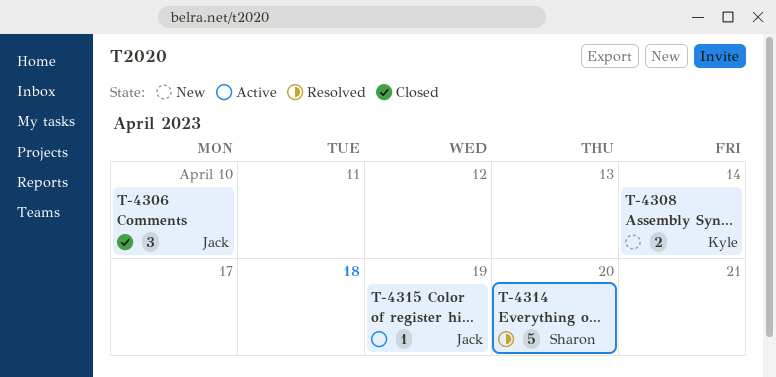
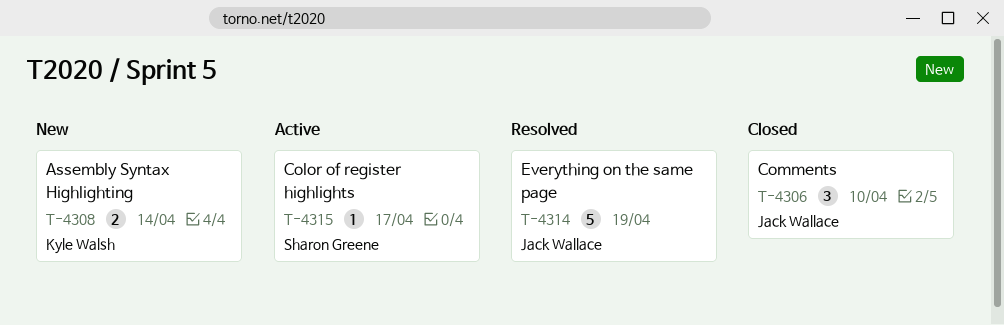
T-4314, owner: Sharon Greene -> Jack Wallace
T-4314, due: Apr 20 -> Apr 19
T-4315, owner: Jack Wallace -> Sharon Greene
T-4315, due: Apr 19 -> Apr 17

